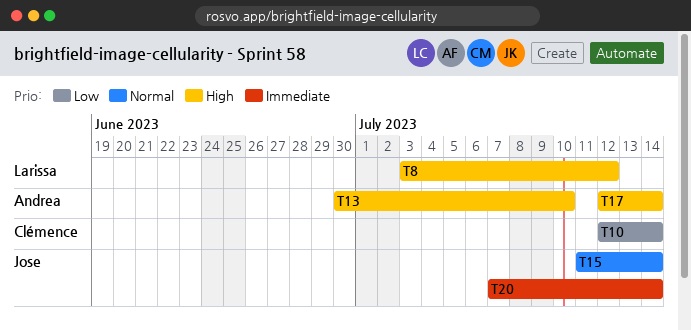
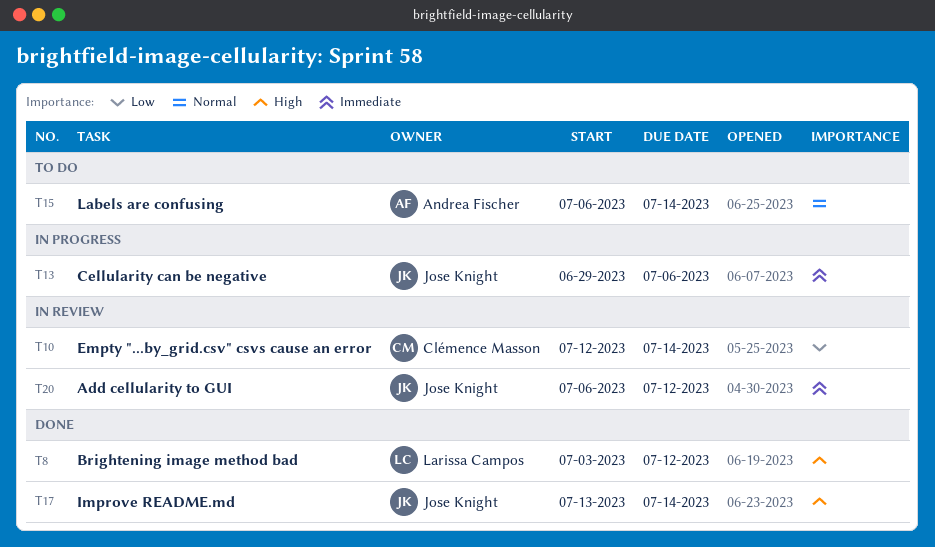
T13, owner: Andrea Fischer -> Jose Knight
T13, priority: High -> Immediate
T13, start: Jun 30 -> Jun 29
T13, due: Jul 10 -> Jul 6
T15, owner: Jose Knight -> Andrea Fischer
T15, start: Jul 11 -> Jul 6
T17, owner: Andrea Fischer -> Jose Knight
T17, start: Jul 12 -> Jul 13
T20, start: Jul 7 -> Jul 6
T20, due: Jul 14 -> Jul 12

